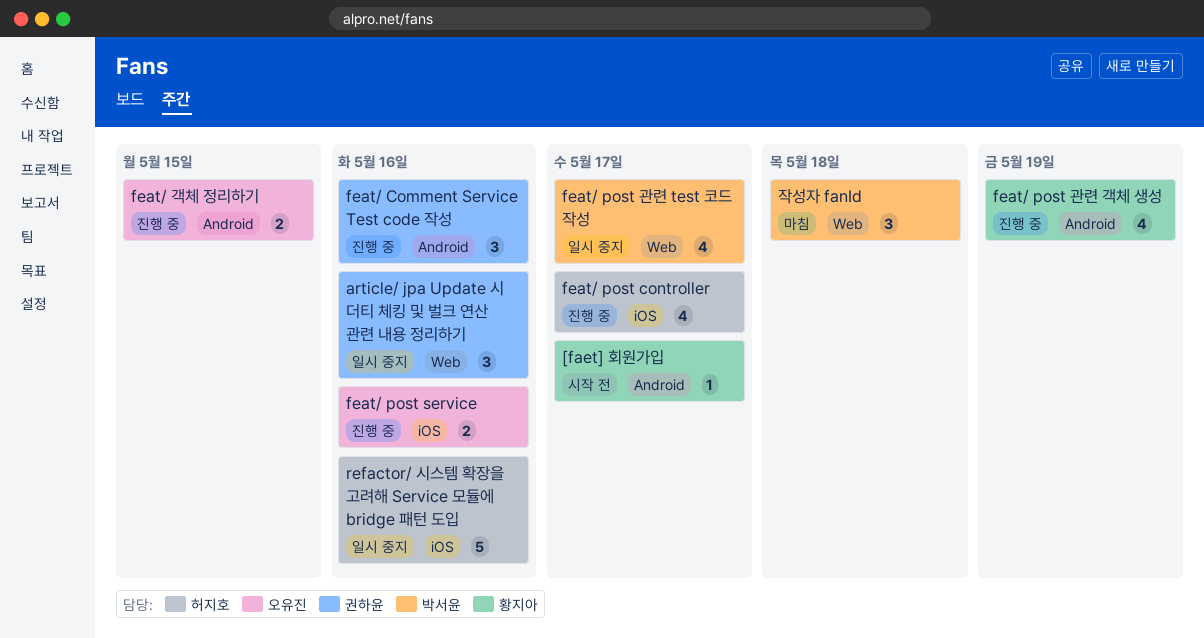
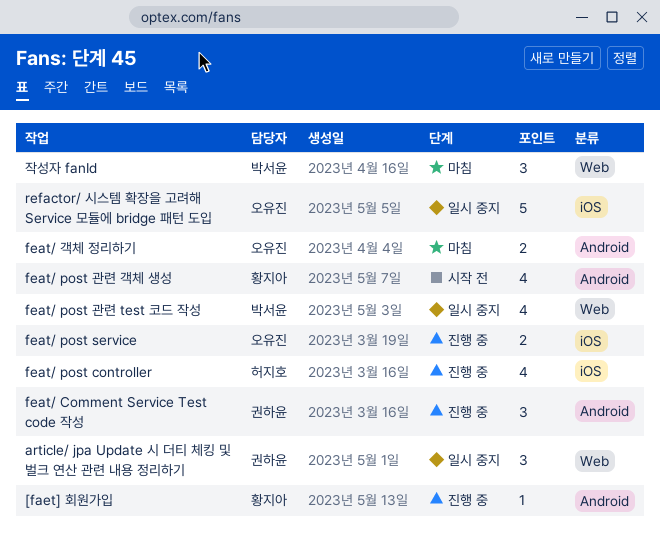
[faet] 회원가입, status: 시작 전 -> 진행 중
feat/ post 관련 객체 생성, status: 진행 중 -> 시작 전
feat/ 객체 정리하기, status: 진행 중 -> 마침
refactor/ 시스템 확장을 고려해 Service 모듈에 bridge 패턴 도입, owner: 허지호 -> 오유진

